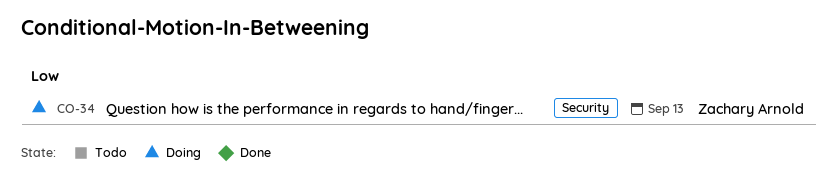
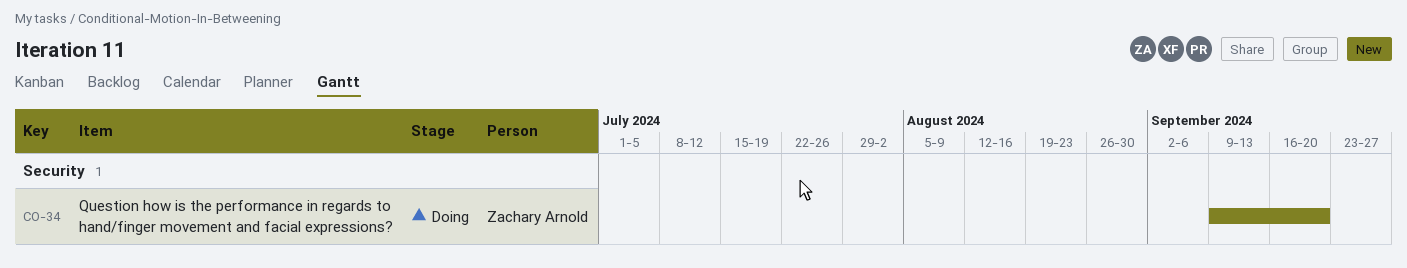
CO-34, due: Sep 13 -> Sep 20

